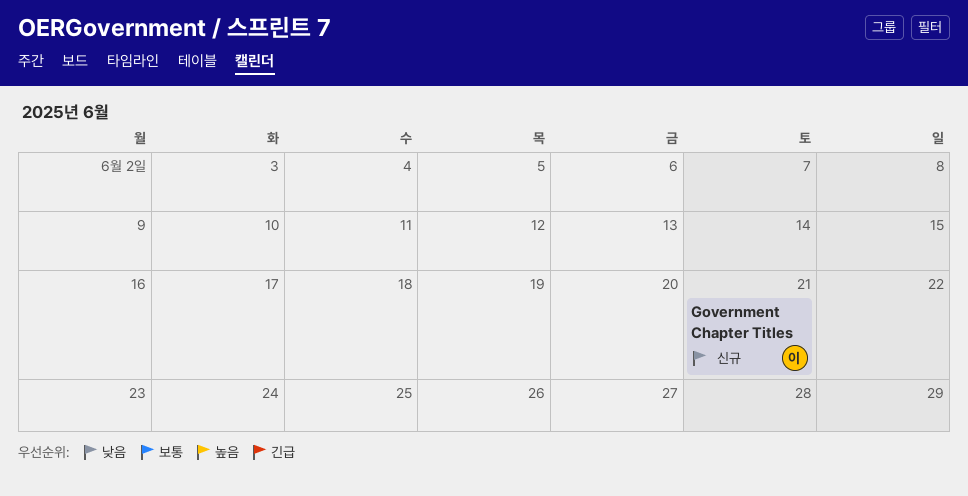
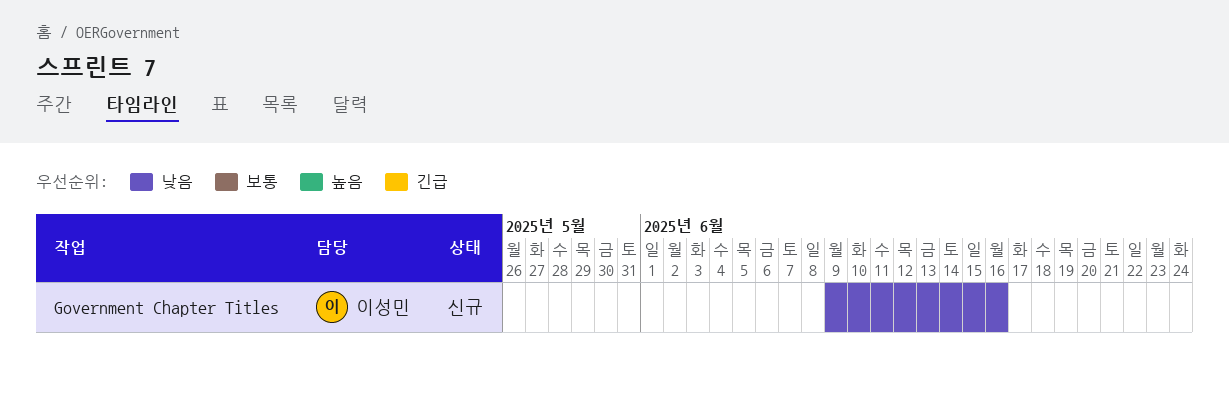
Government Chapter Titles, due: Jun 21 -> Jun 16

